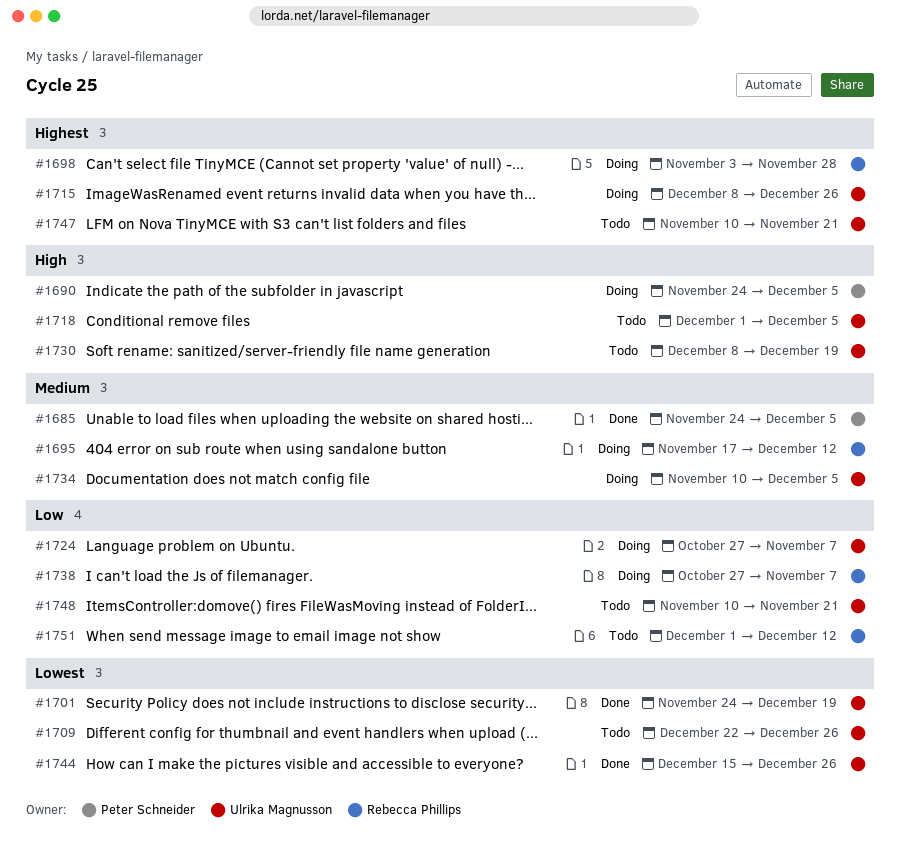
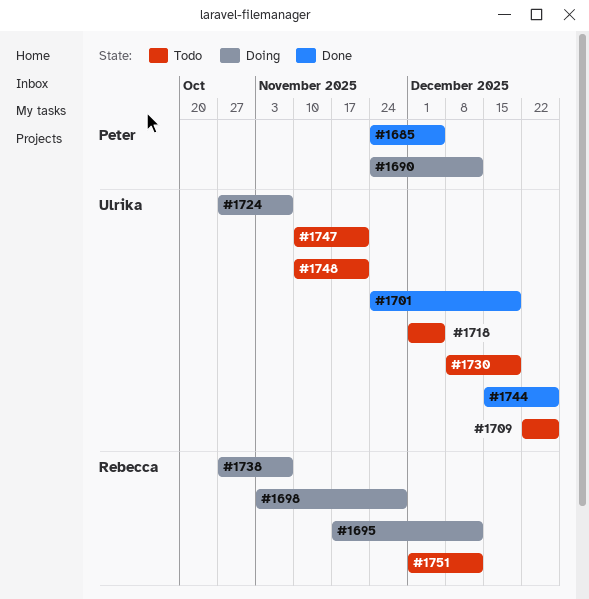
#1690, due: Dec 5 -> Dec 12
#1715: present -> none
#1734: present -> none

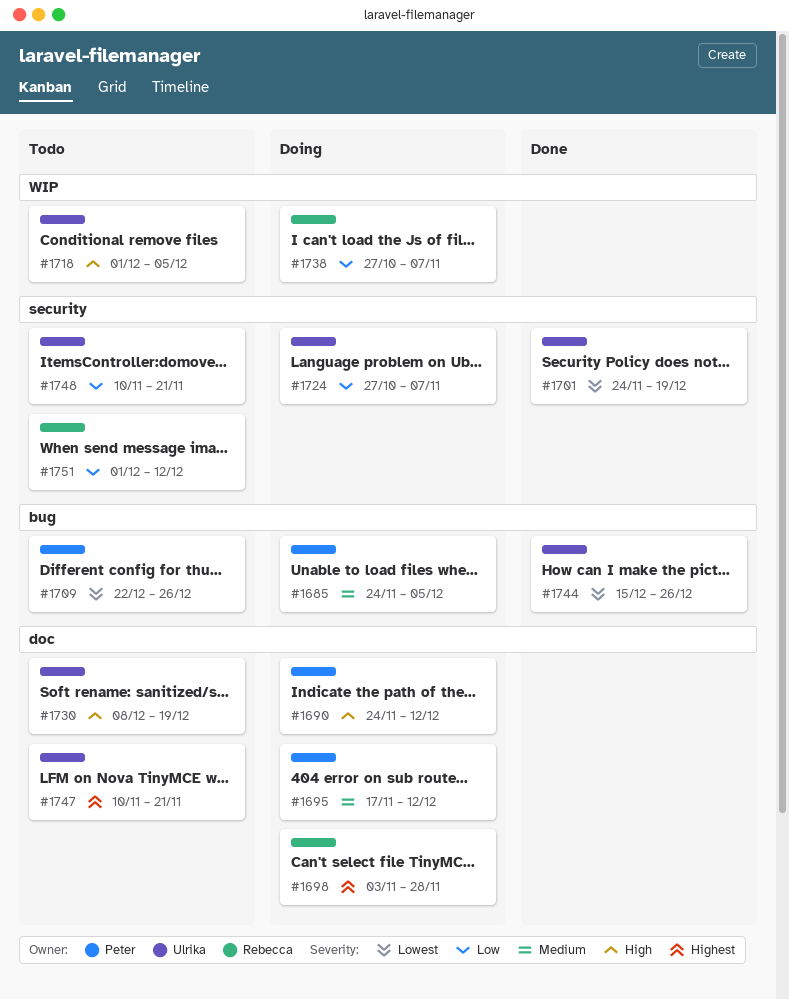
#1685, status: Done -> Doing
#1695, owner: Rebecca -> Peter
#1709, owner: Ulrika -> Peter

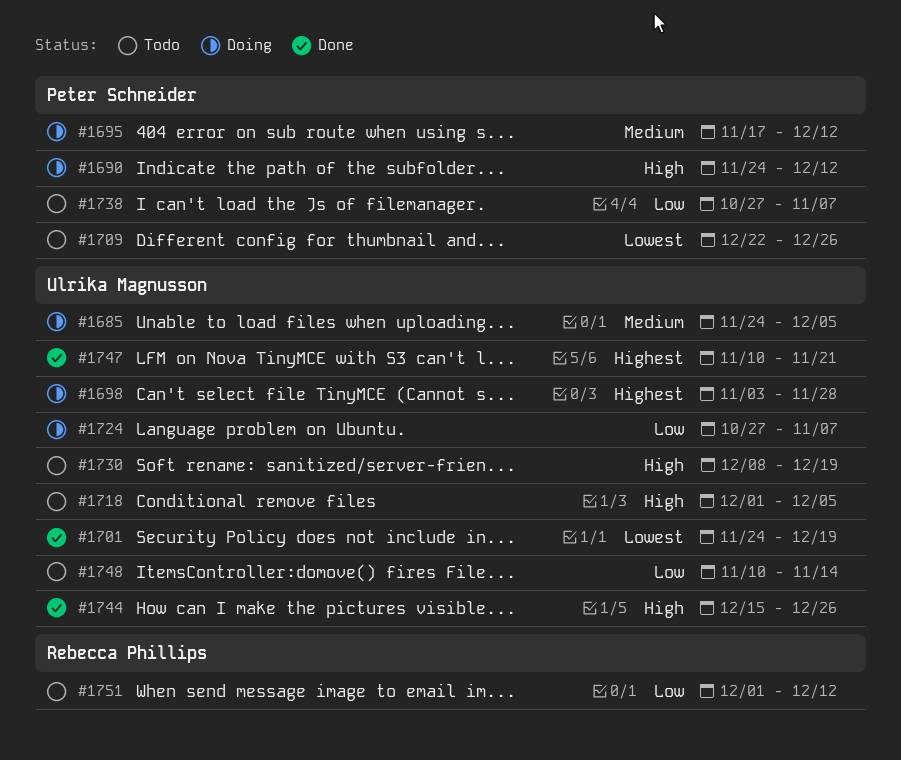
#1685, owner: Peter Schneider -> Ulrika Magnusson
#1698, owner: Rebecca Phillips -> Ulrika Magnusson
#1738, status: Doing -> Todo
#1738, owner: Rebecca Phillips -> Peter Schneider
#1744, priority: Lowest -> High
#1747, status: Todo -> Done
#1748, due: Nov 21 -> Nov 14

